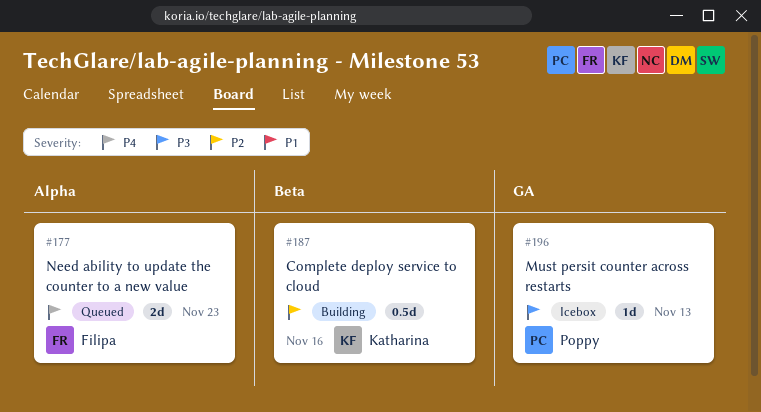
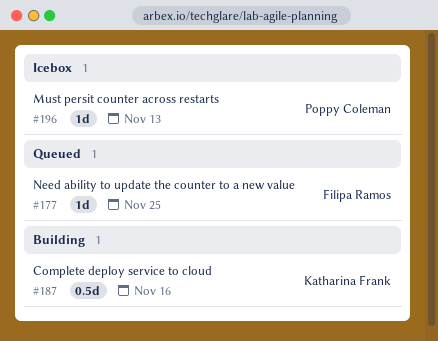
#177, estimate: 2d -> 1d
#177, due: Nov 23 -> Nov 25

